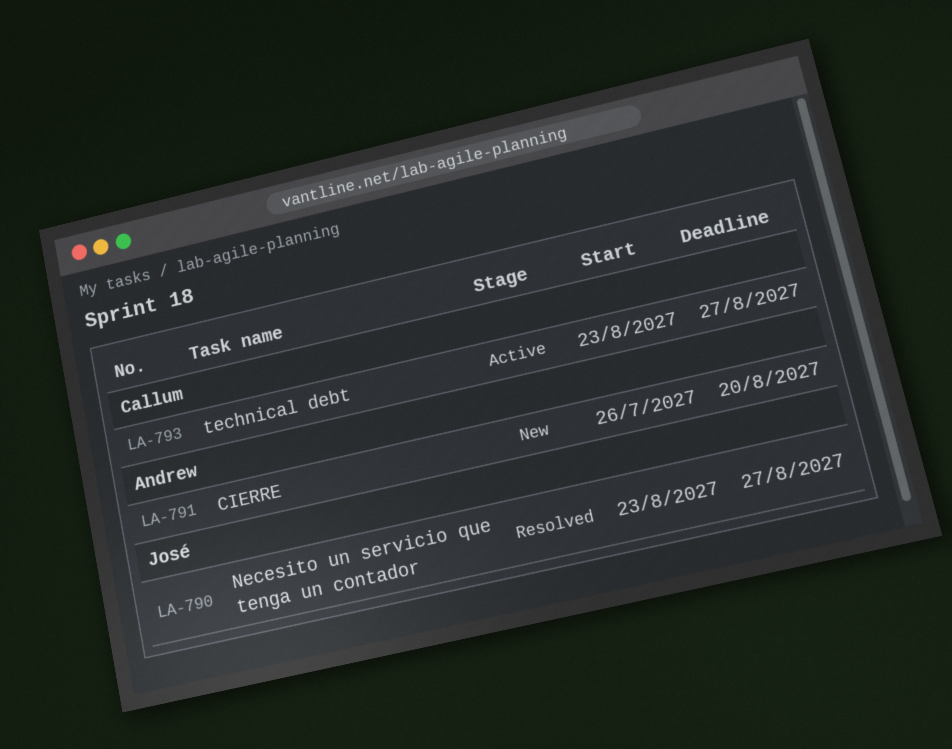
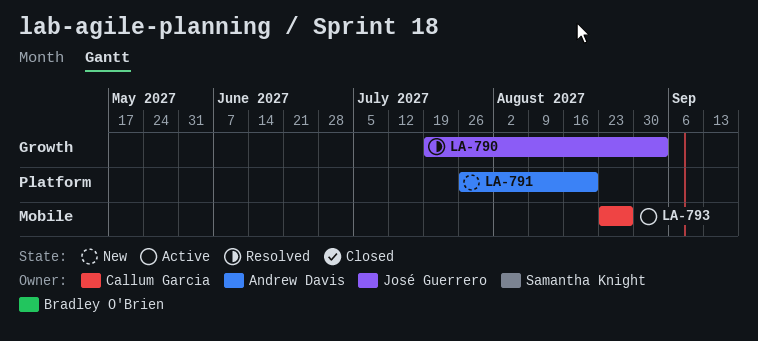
LA-790, start: Aug 23 -> Jul 19
LA-790, due: Aug 27 -> Sep 3

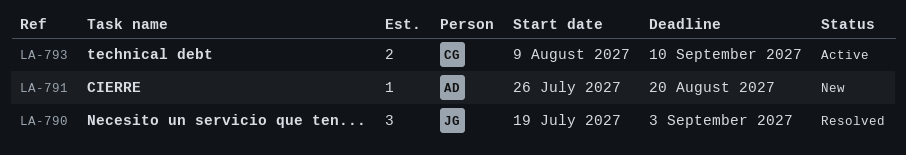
LA-793, start: Aug 23 -> Aug 9
LA-793, due: Aug 27 -> Sep 10

